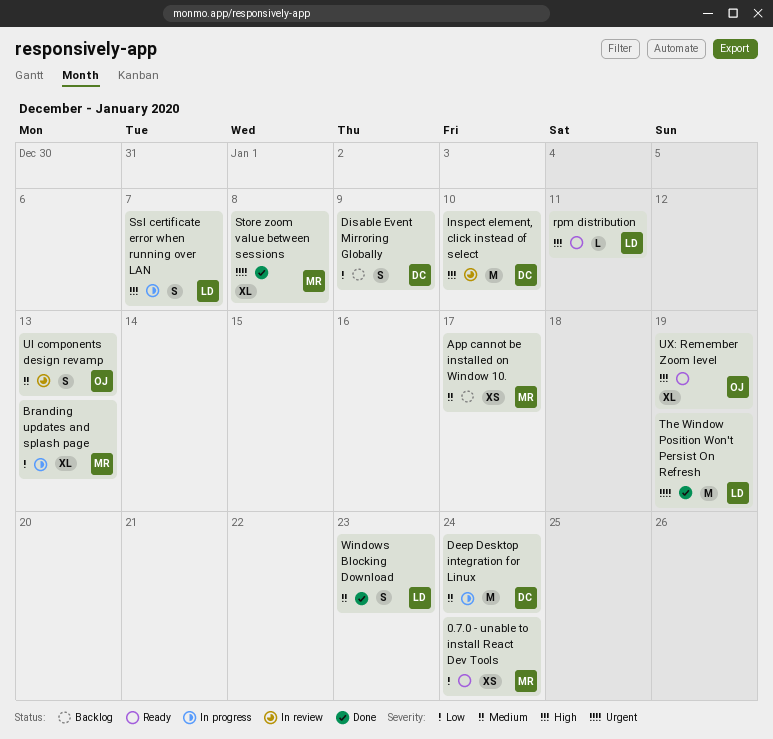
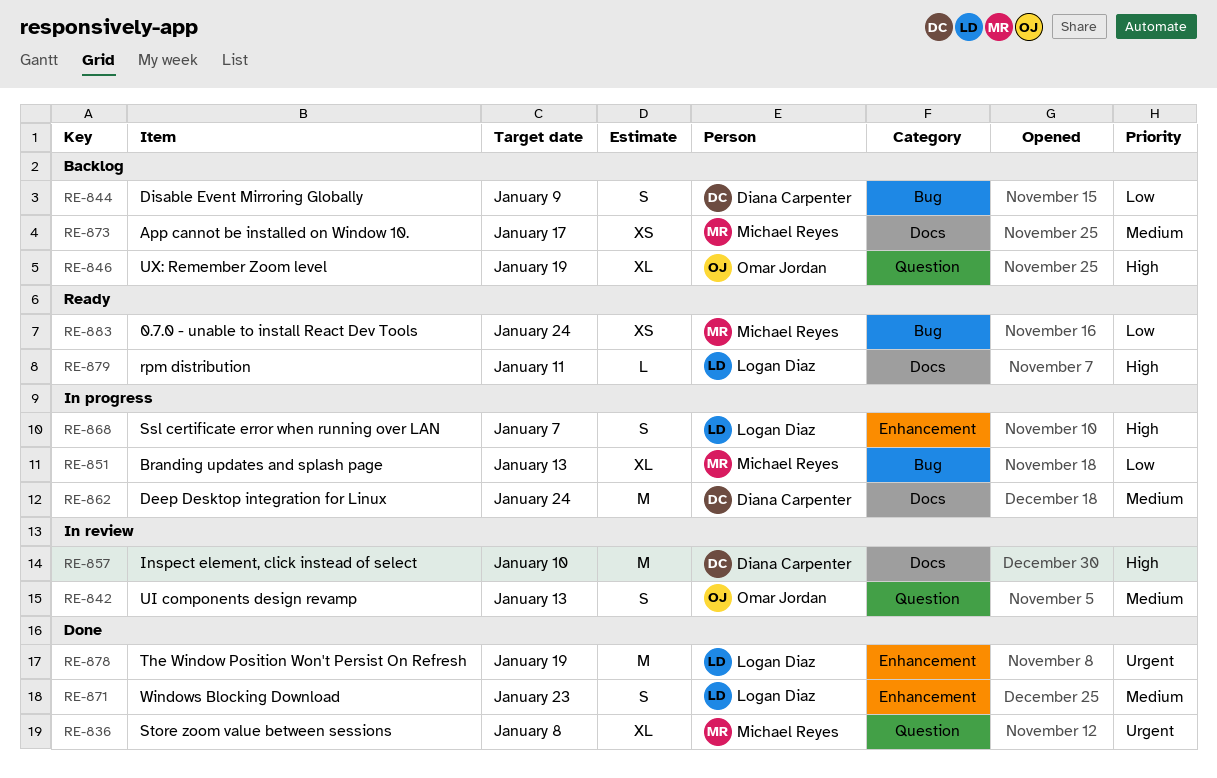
UX: Remember Zoom level, status: Ready -> Backlog

